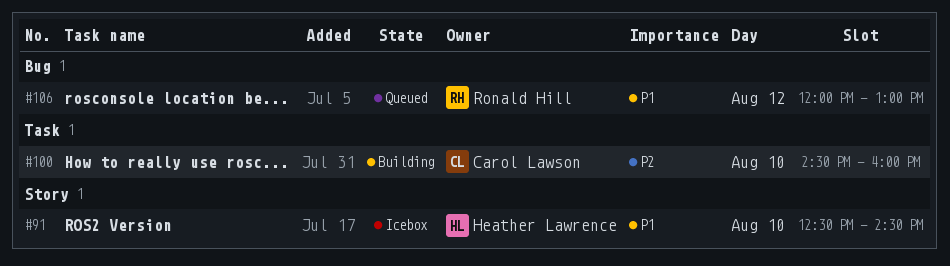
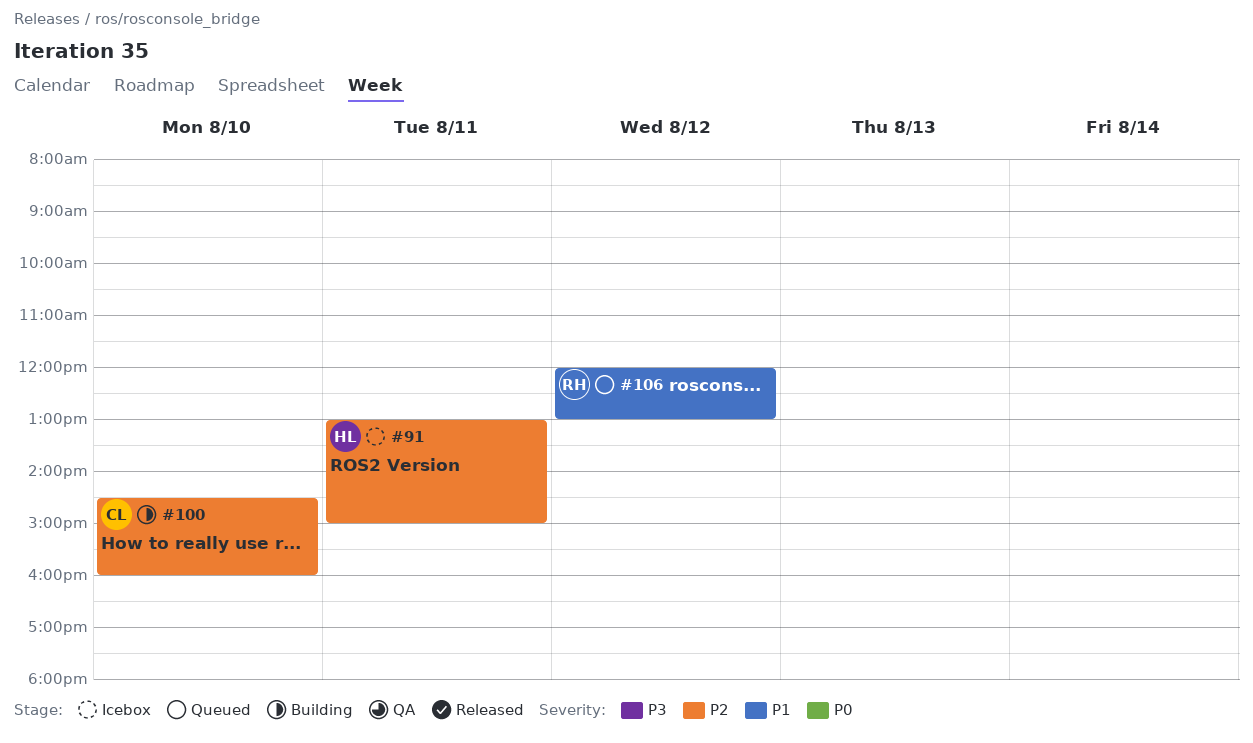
#91, priority: P1 -> P2
#91, day: Aug 10 -> Aug 11
#91, begins: 12:30 -> 13:00
#91, ends: 14:30 -> 15:00

